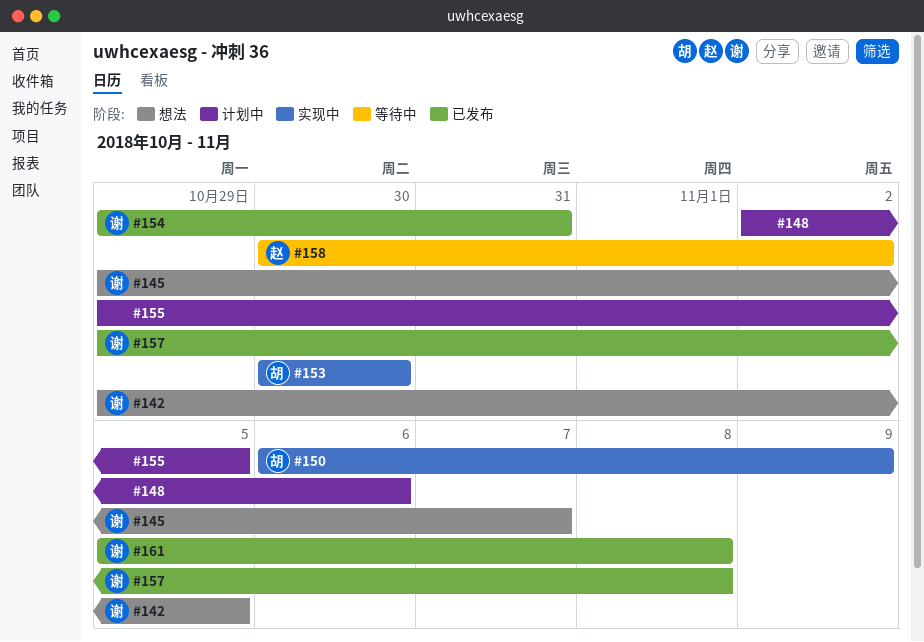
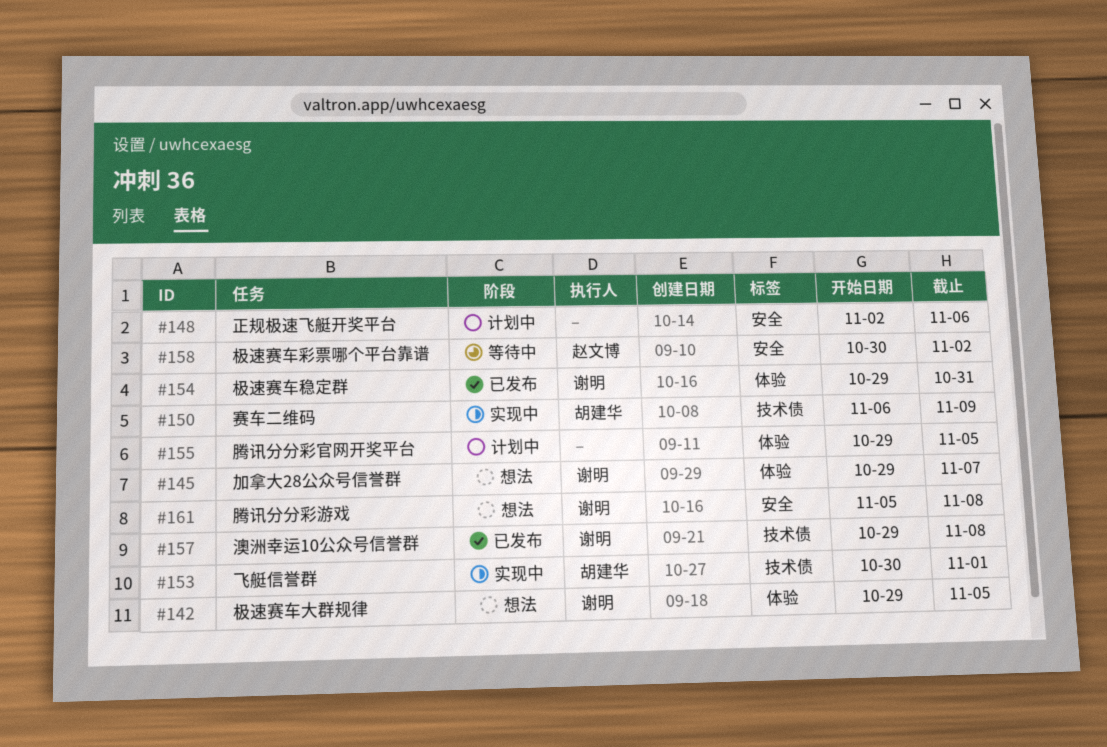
#153, due: Oct 30 -> Nov 1
#161, status: 已发布 -> 想法

